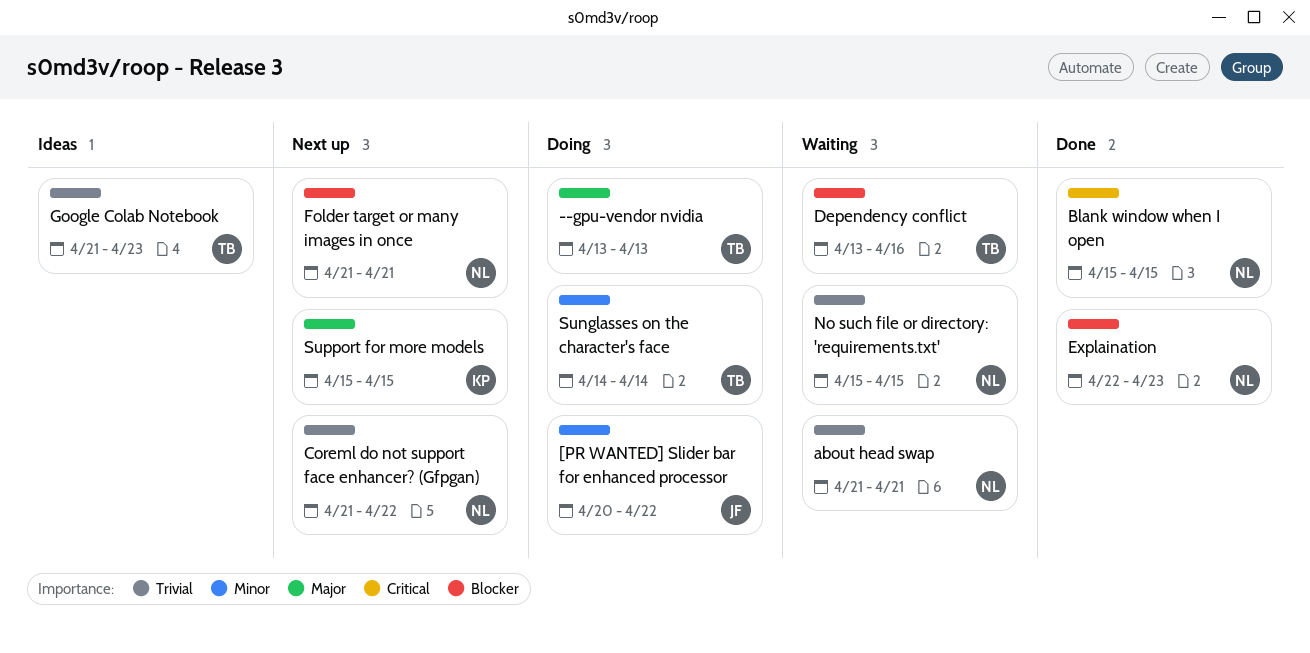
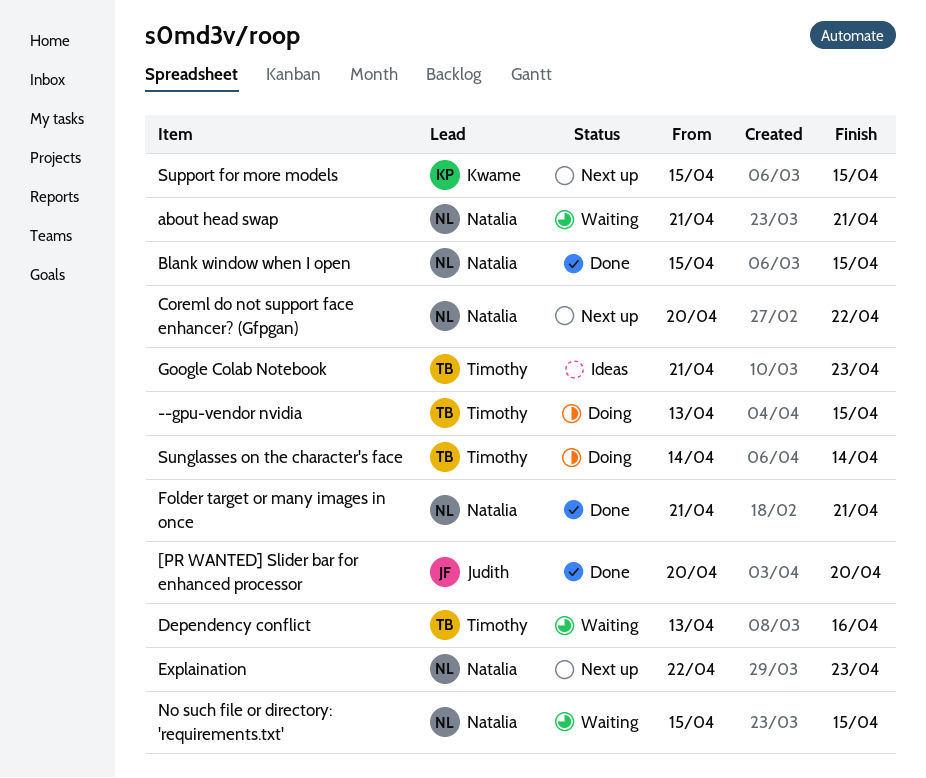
--gpu-vendor nvidia, due: Apr 13 -> Apr 15
[PR WANTED] Slider bar for enhanced processor, status: Doing -> Done
[PR WANTED] Slider bar for enhanced processor, due: Apr 22 -> Apr 20
Coreml do not support face enhancer? (Gfpgan), start: Apr 21 -> Apr 20
Explaination, status: Done -> Next up
Folder target or many images in once, status: Next up -> Done

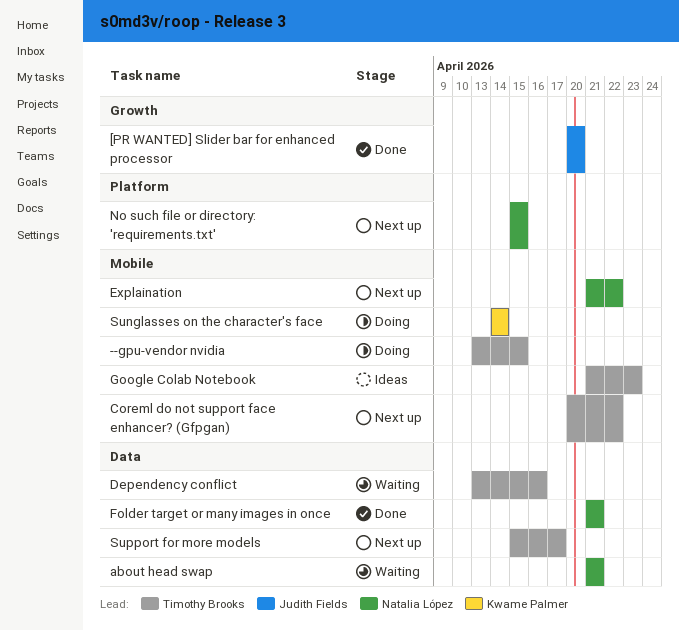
Blank window when I open: present -> none
Coreml do not support face enhancer? (Gfpgan), owner: Natalia López -> Timothy Brooks
Explaination, start: Apr 22 -> Apr 21
Explaination, due: Apr 23 -> Apr 22
No such file or directory: 'requirements.txt', status: Waiting -> Next up
Sunglasses on the character's face, owner: Timothy Brooks -> Kwame Palmer
Support for more models, owner: Kwame Palmer -> Timothy Brooks
Support for more models, due: Apr 15 -> Apr 17

